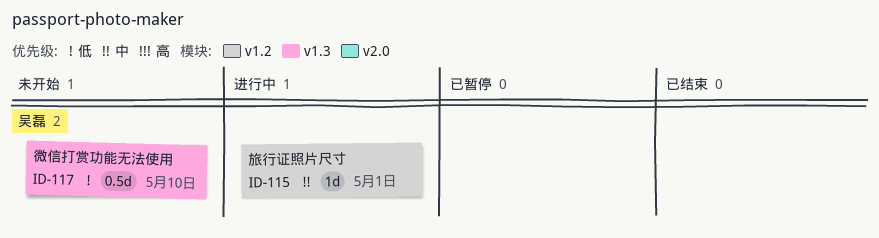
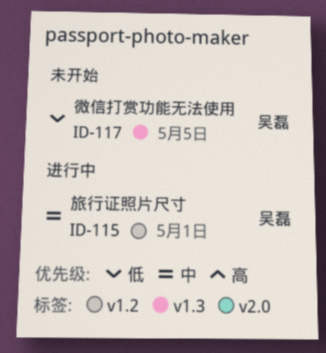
ID-117, due: May 10 -> May 5

